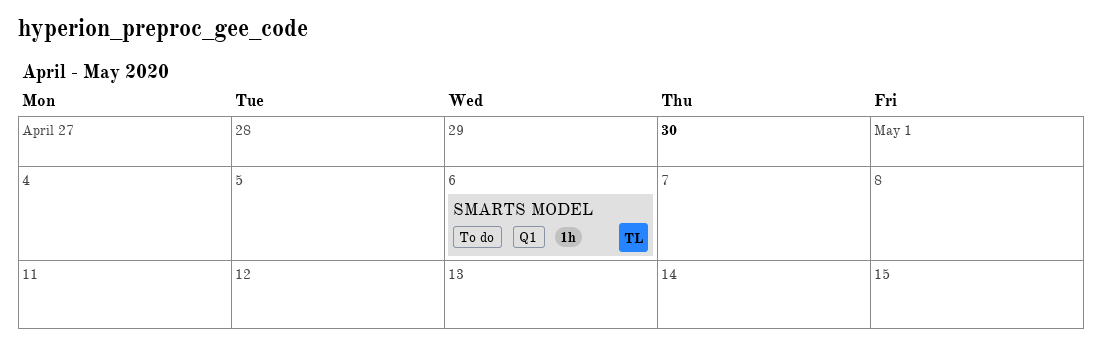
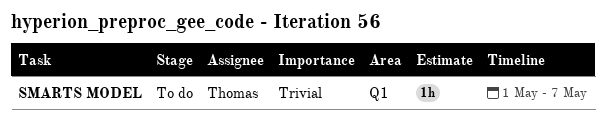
SMARTS MODEL, due: May 6 -> May 7

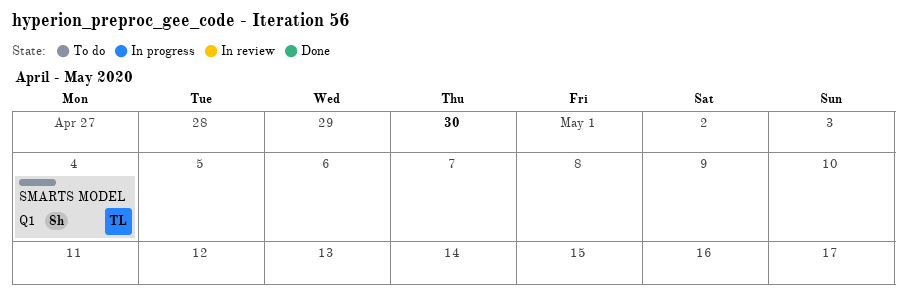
SMARTS MODEL, estimate: 1h -> 8h
SMARTS MODEL, due: May 7 -> May 4

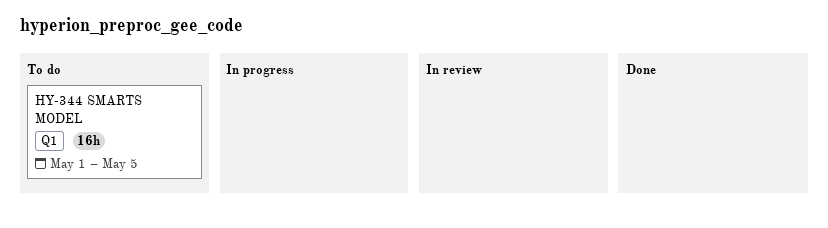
SMARTS MODEL, estimate: 8h -> 16h
SMARTS MODEL, due: May 4 -> May 5

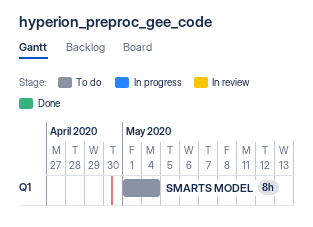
SMARTS MODEL, estimate: 16h -> 8h
SMARTS MODEL, due: May 5 -> May 4

